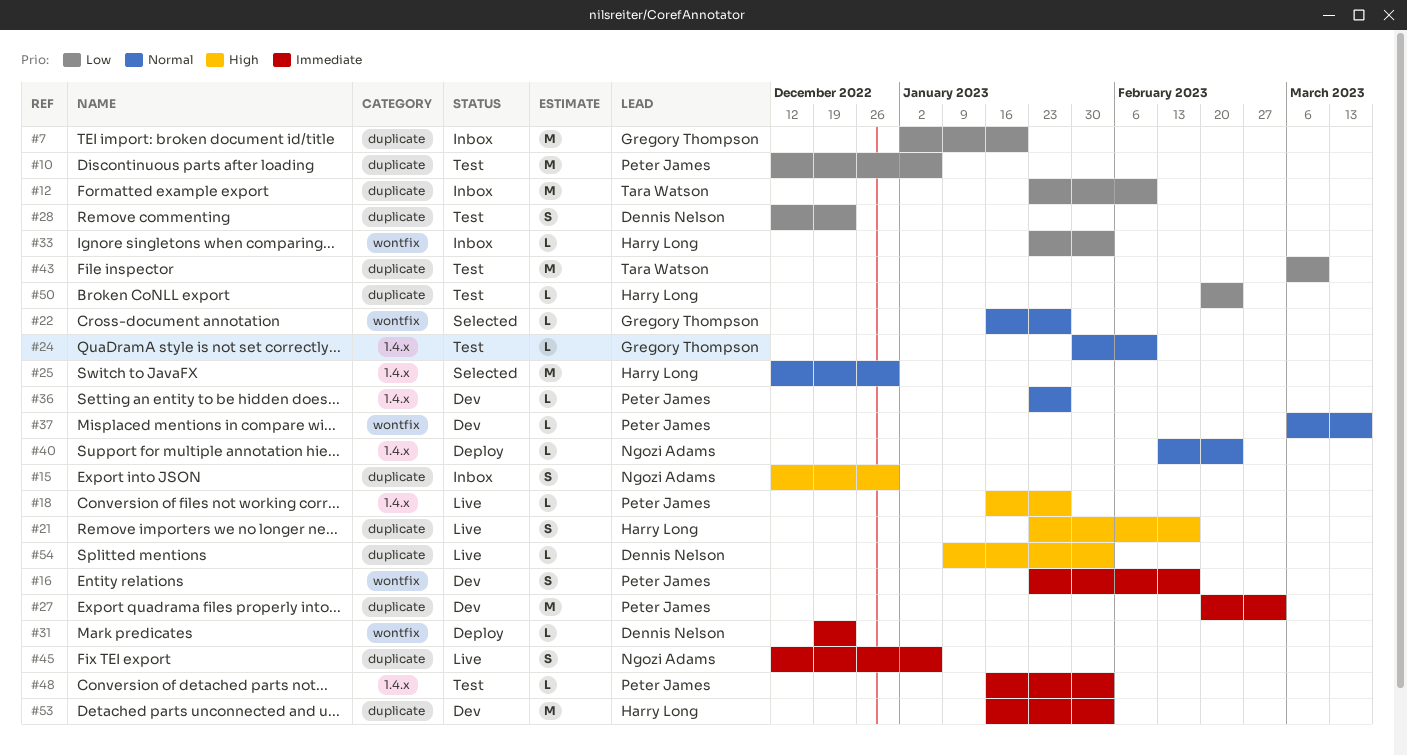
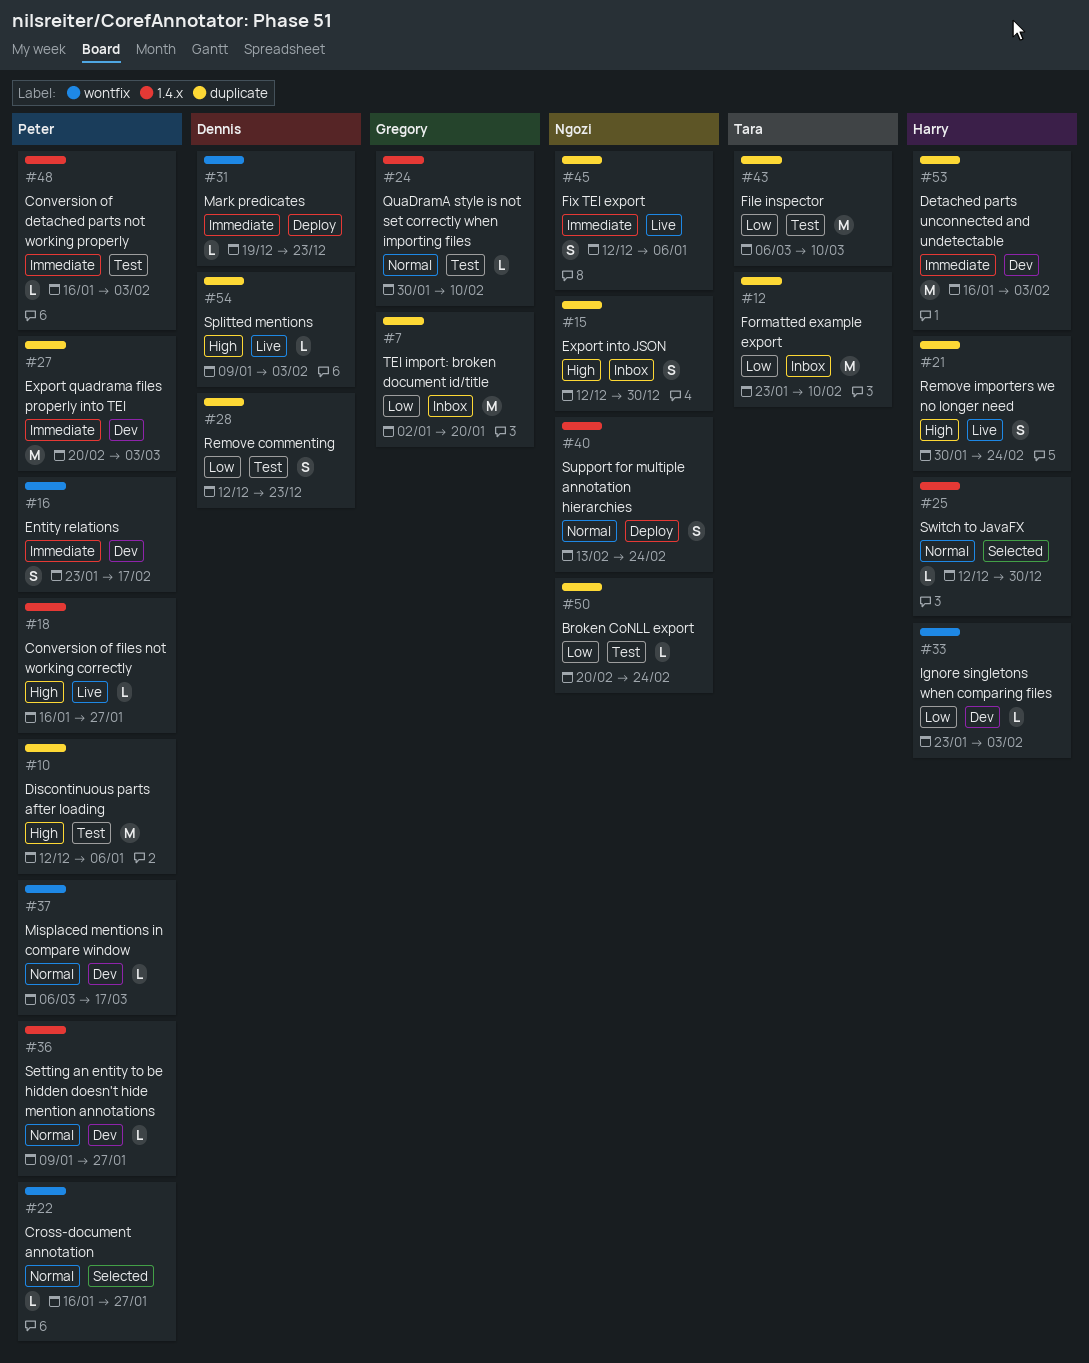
#10, priority: Low -> High
#21, start: Jan 23 -> Jan 30
#21, due: Feb 17 -> Feb 24
#22, owner: Gregory Thompson -> Peter James
#25, estimate: M -> L
#33, status: Inbox -> Dev
#36, start: Jan 23 -> Jan 9
#40, estimate: L -> S
#50, owner: Harry Long -> Ngozi Adams

